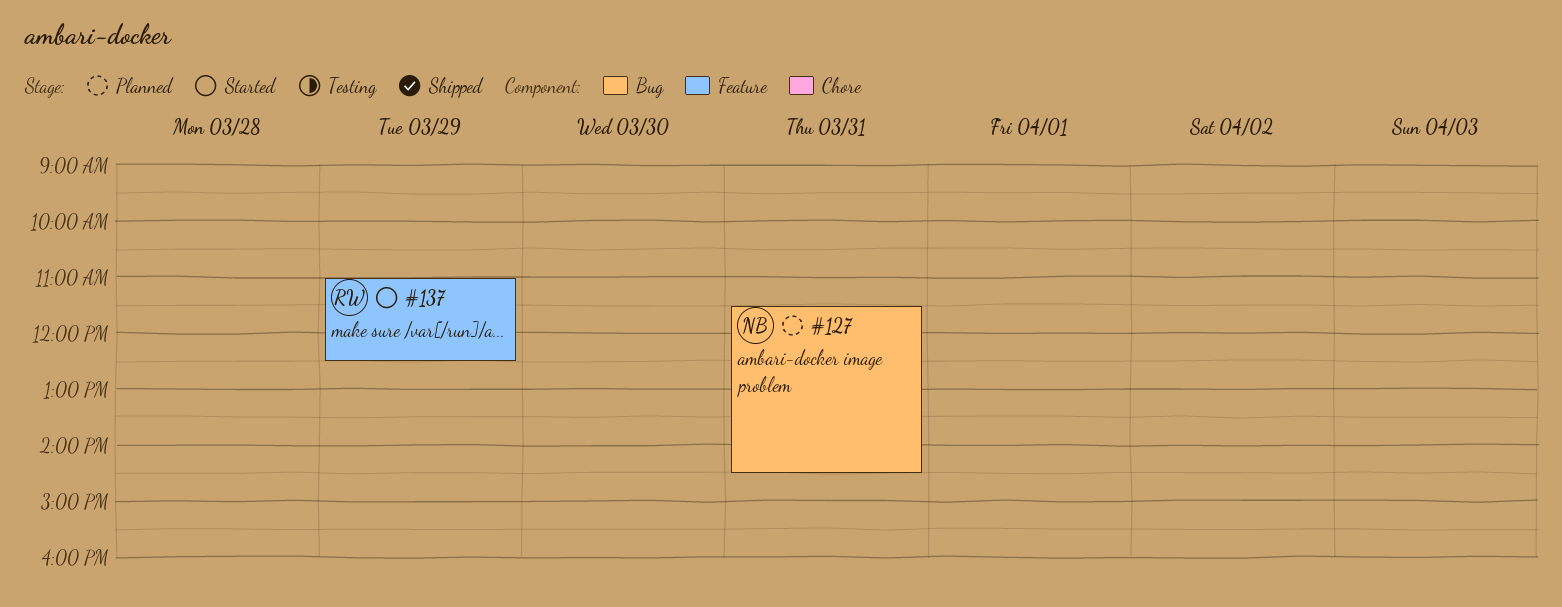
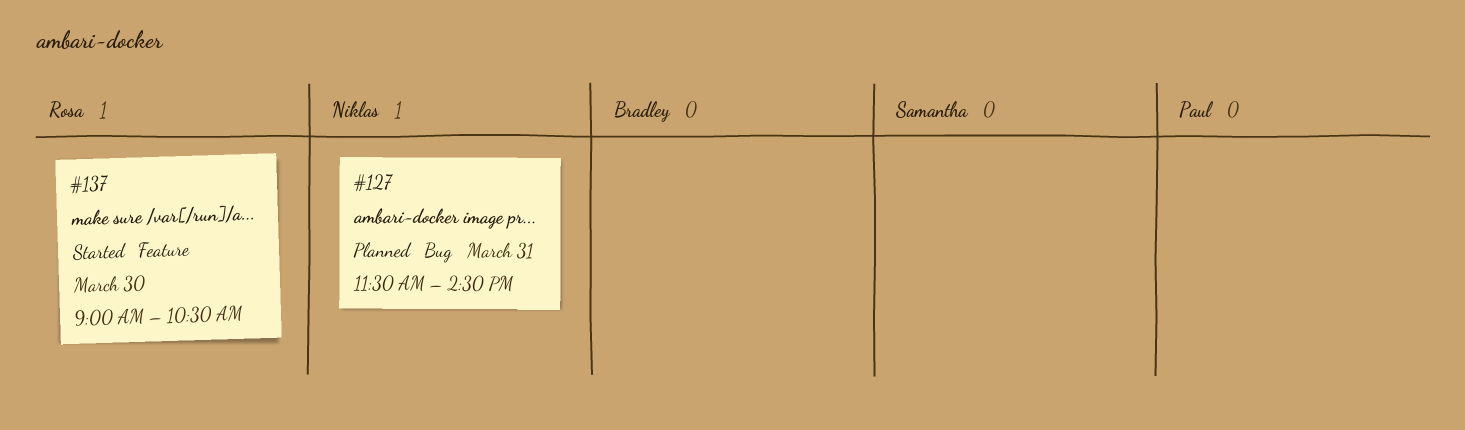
#137, day: Mar 29 -> Mar 30
#137, begins: 11:00 -> 09:00
#137, ends: 12:30 -> 10:30

